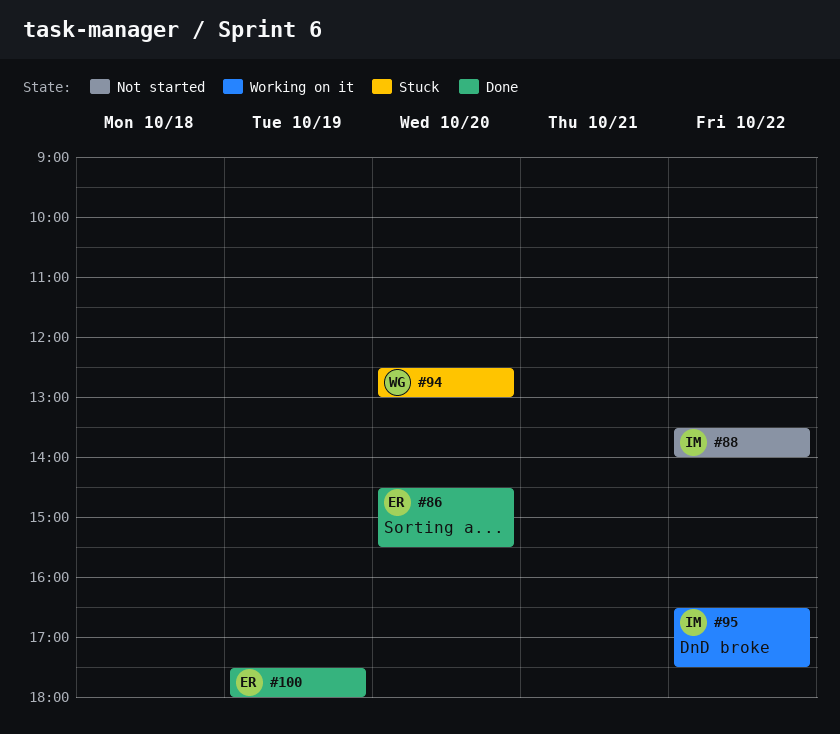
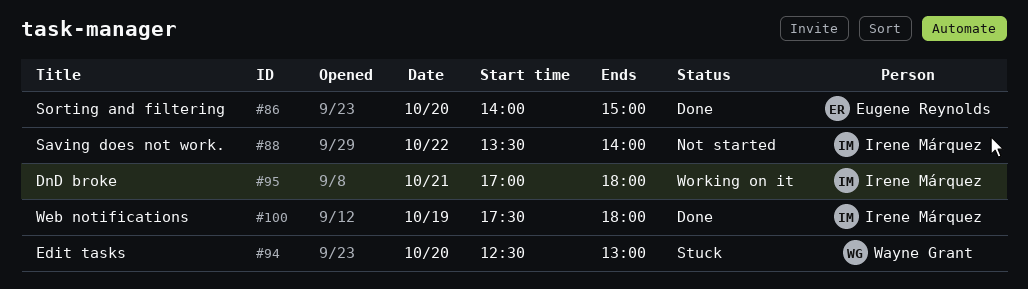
#86, begins: 14:30 -> 14:00
#86, ends: 15:30 -> 15:00
#95, day: Oct 22 -> Oct 21
#95, begins: 16:30 -> 17:00
#95, ends: 17:30 -> 18:00
#100, owner: Eugene Reynolds -> Irene Márquez

